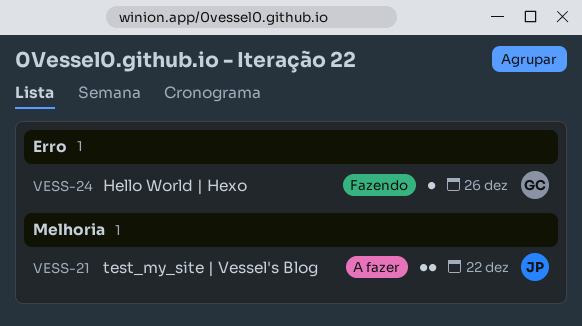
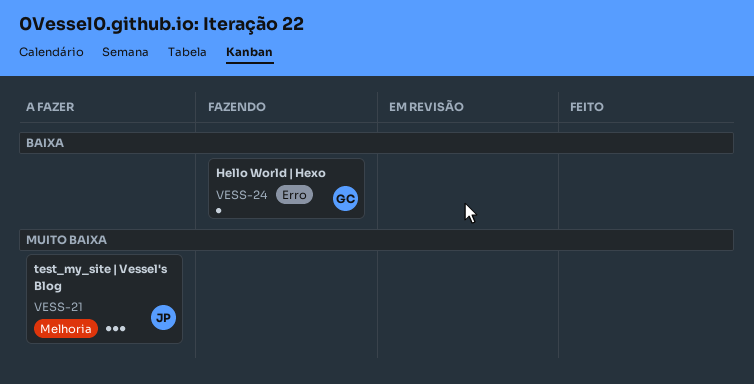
VESS-21, estimate: 2 -> 3

